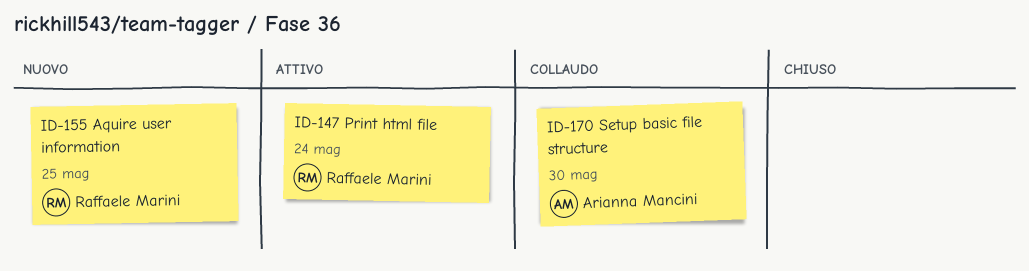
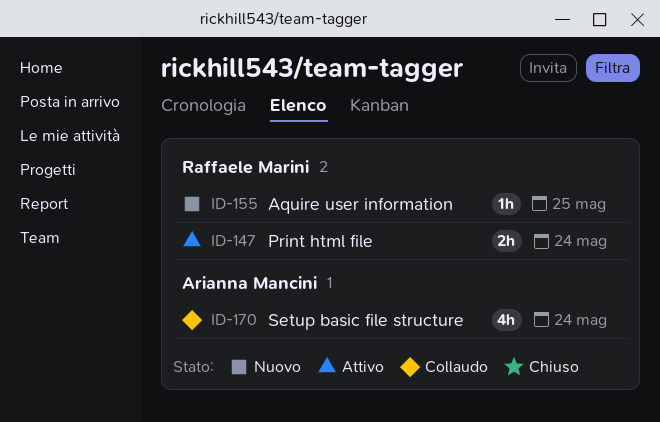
ID-170, due: May 30 -> May 24

